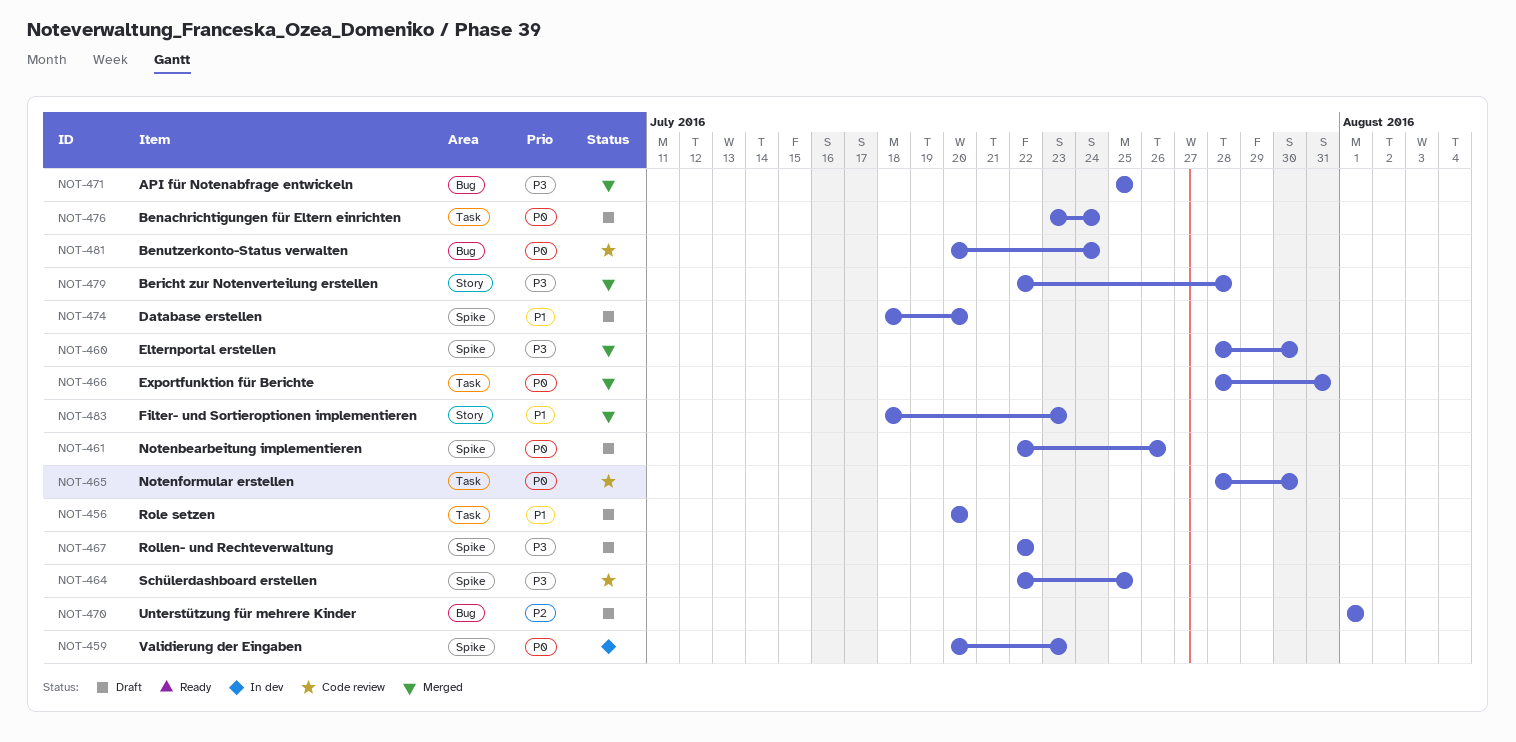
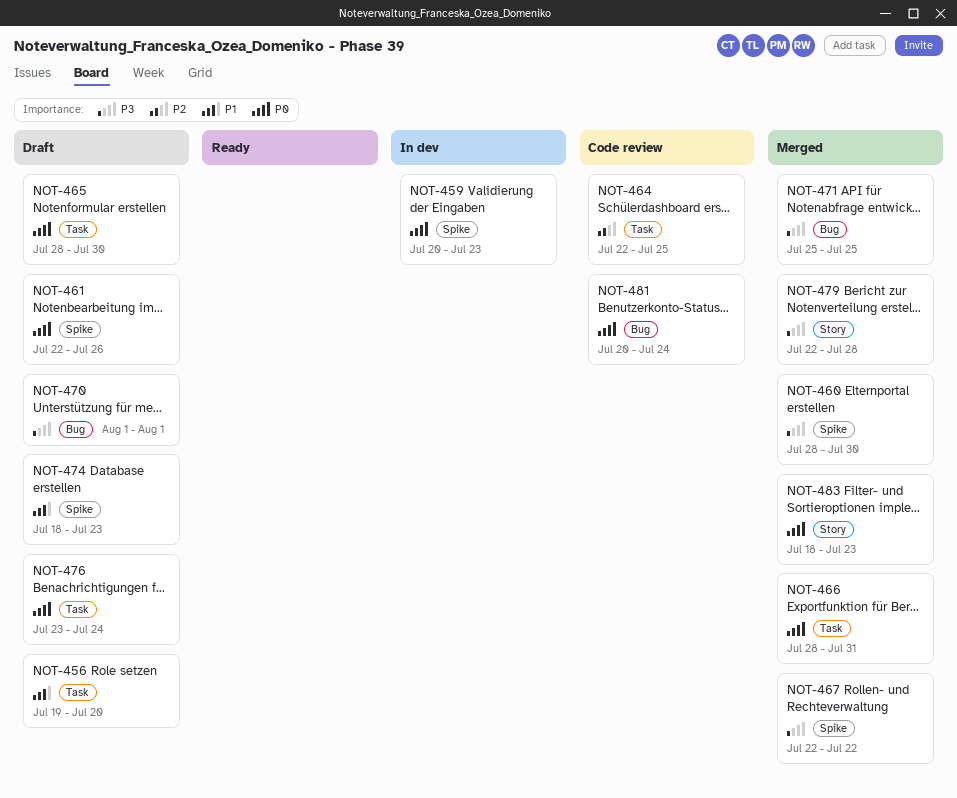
NOT-456, start: Jul 20 -> Jul 19
NOT-464, priority: P3 -> P2
NOT-464, label: Spike -> Task
NOT-465, status: Code review -> Draft
NOT-467, status: Draft -> Merged
NOT-470, priority: P2 -> P3
NOT-474, due: Jul 20 -> Jul 23
NOT-483, priority: P1 -> P0

